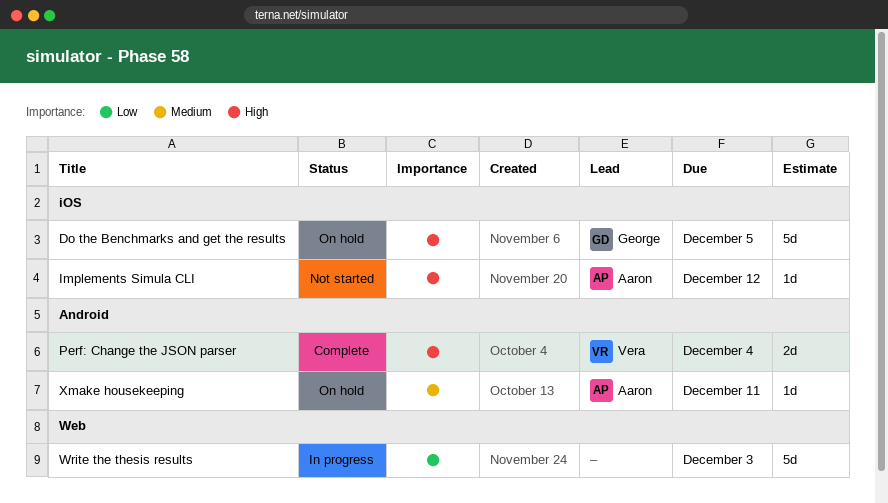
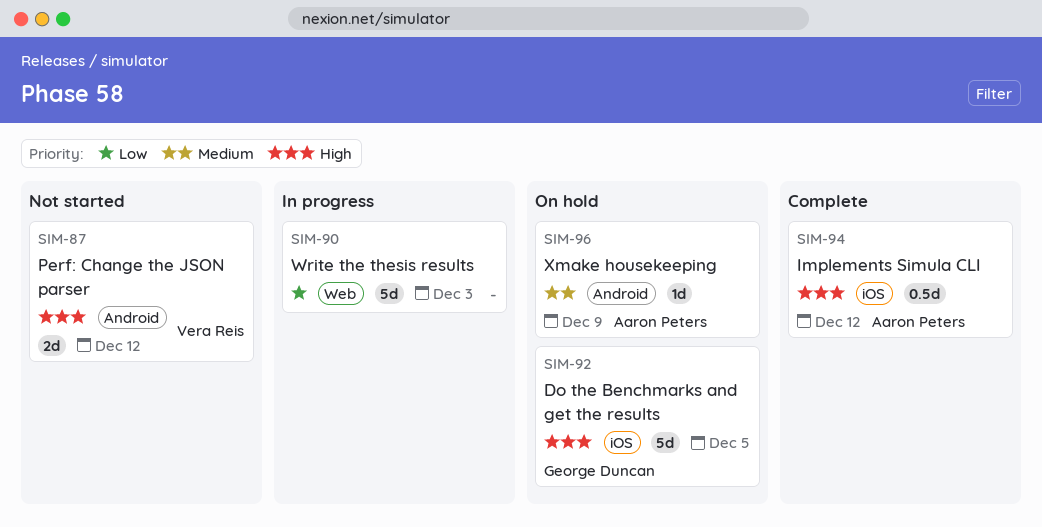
Implements Simula CLI, status: Not started -> Complete
Implements Simula CLI, estimate: 1d -> 0.5d
Perf: Change the JSON parser, status: Complete -> Not started
Perf: Change the JSON parser, due: Dec 4 -> Dec 12
Xmake housekeeping, due: Dec 11 -> Dec 9

